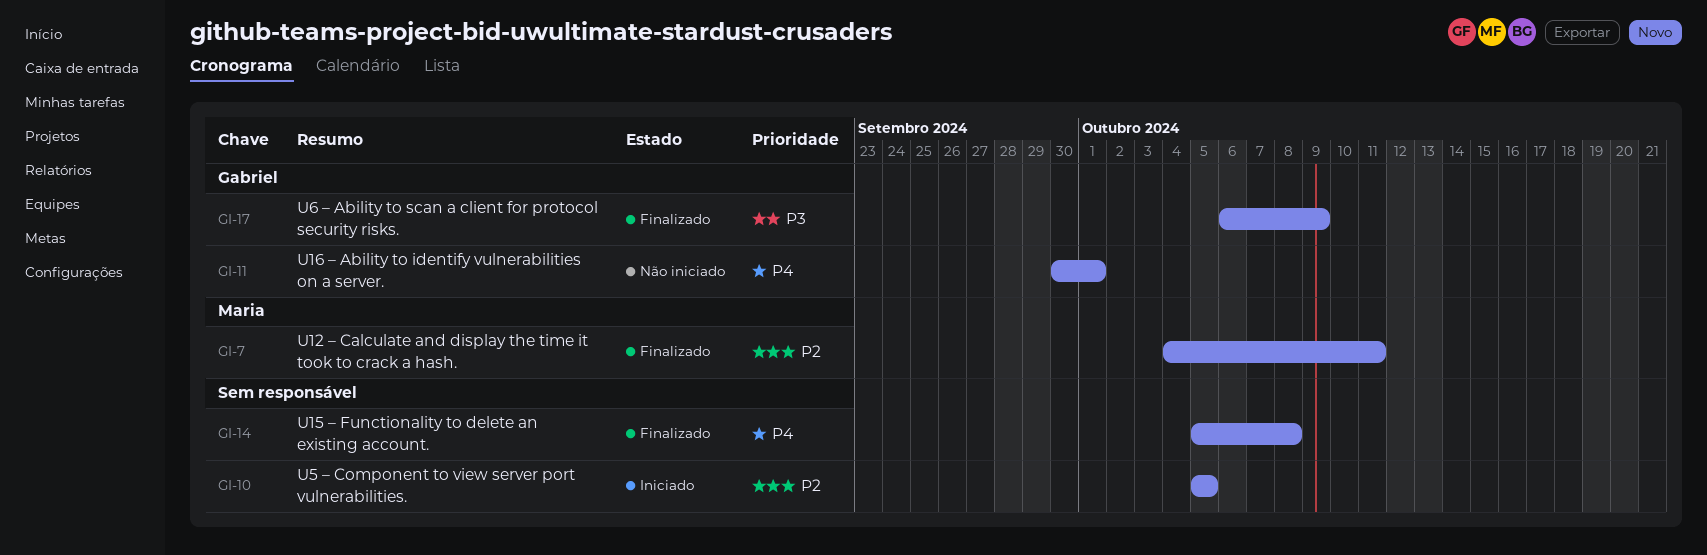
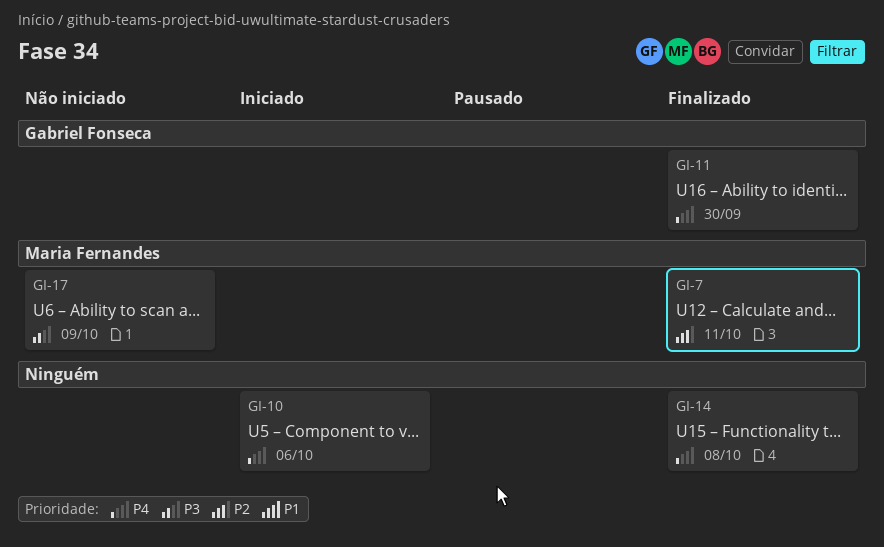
GI-10, priority: P2 -> P4
GI-10, due: Oct 5 -> Oct 6
GI-11, status: Não iniciado -> Finalizado
GI-11, due: Oct 1 -> Sep 30
GI-17, status: Finalizado -> Não iniciado
GI-17, owner: Gabriel Fonseca -> Maria Fernandes

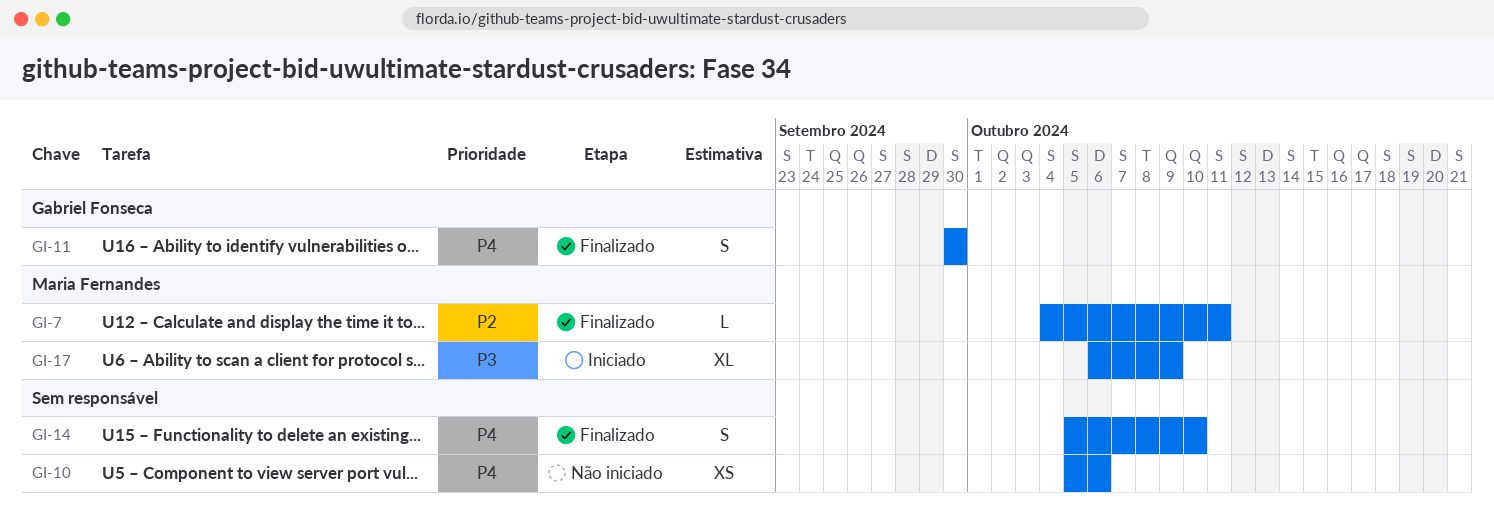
GI-10, status: Iniciado -> Não iniciado
GI-14, due: Oct 8 -> Oct 10
GI-17, status: Não iniciado -> Iniciado

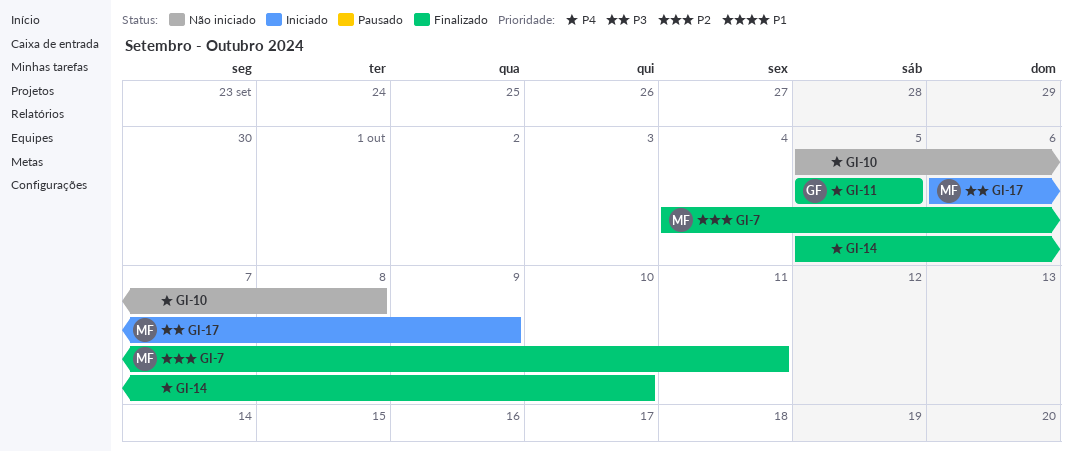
GI-10, due: Oct 6 -> Oct 8
GI-11, start: Sep 30 -> Oct 5
GI-11, due: Sep 30 -> Oct 5

